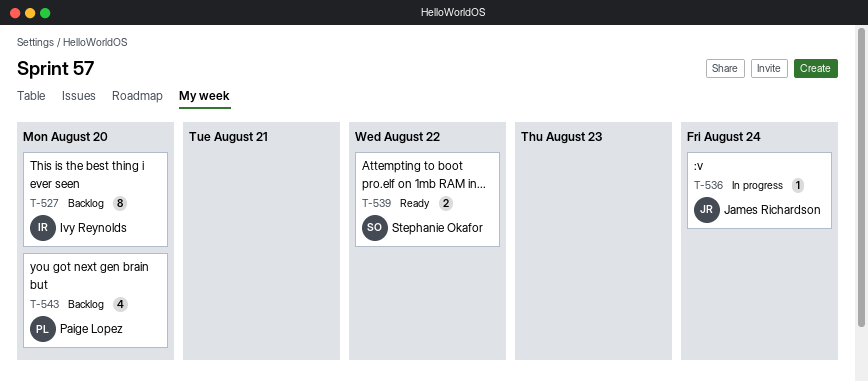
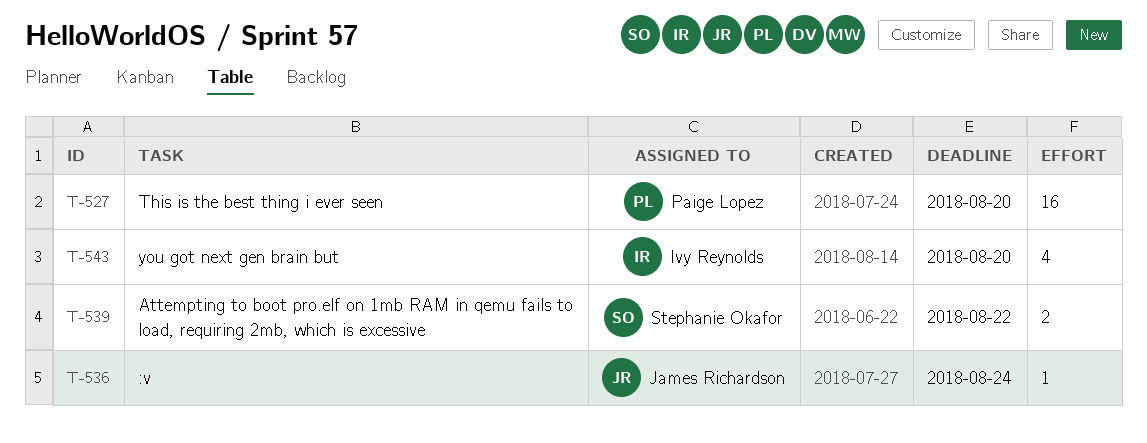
T-527, owner: Ivy Reynolds -> Paige Lopez
T-527, estimate: 8 -> 16
T-543, owner: Paige Lopez -> Ivy Reynolds

